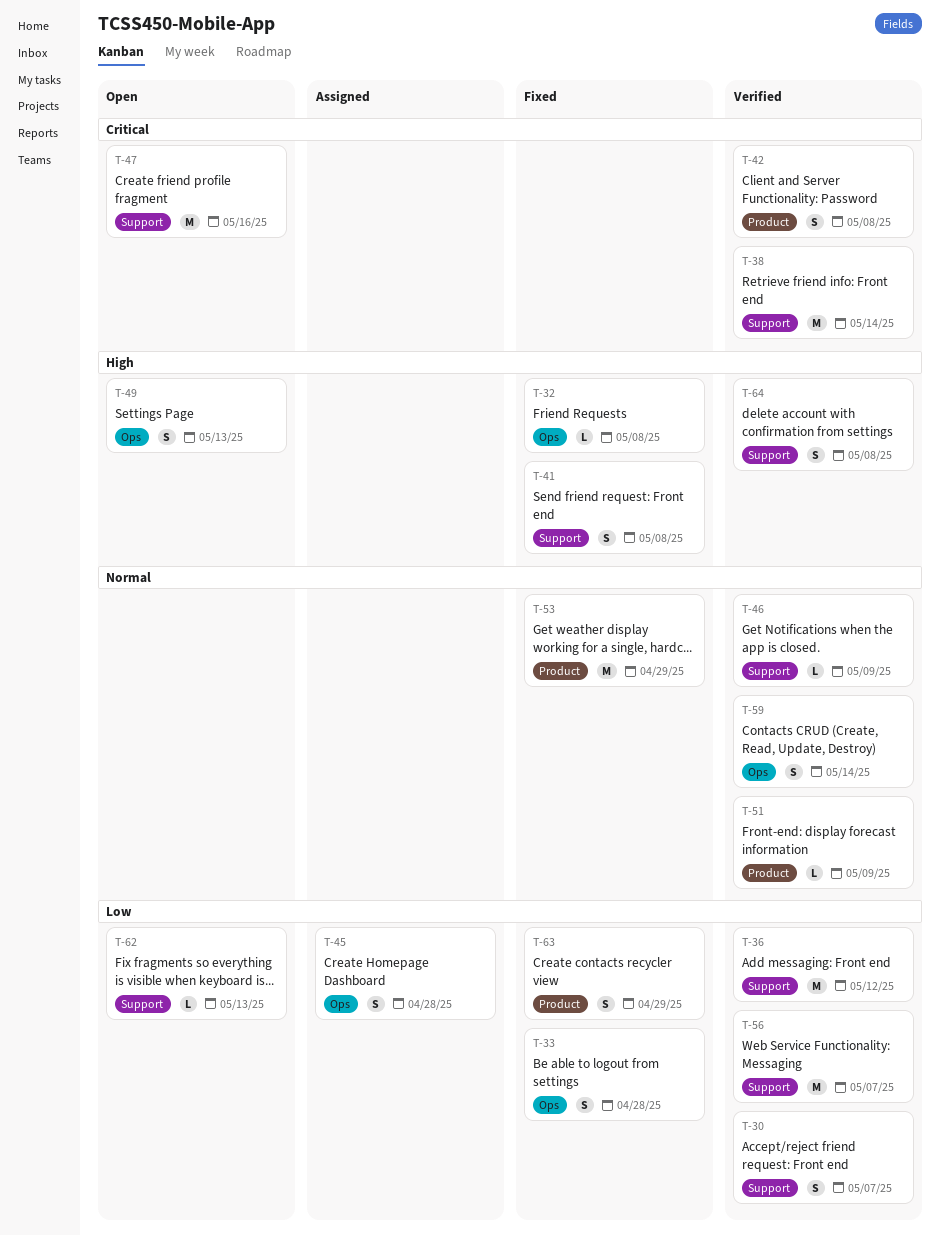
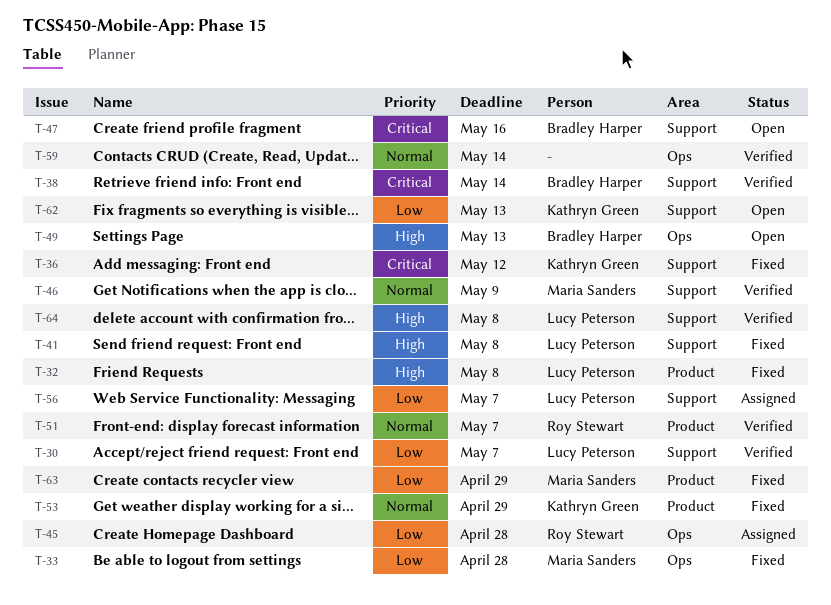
T-32, label: Ops -> Product
T-36, status: Verified -> Fixed
T-36, priority: Low -> Critical
T-42: present -> none
T-51, due: May 9 -> May 7
T-56, status: Verified -> Assigned

